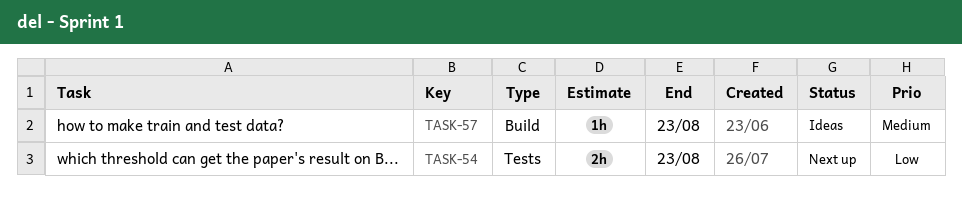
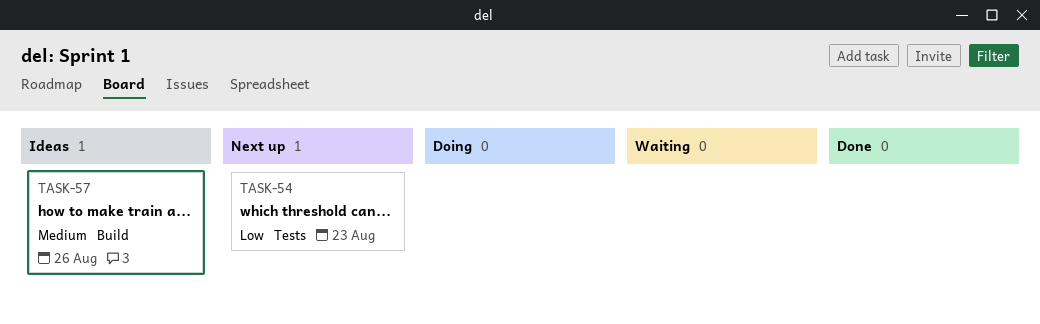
TASK-57, due: Aug 23 -> Aug 26

